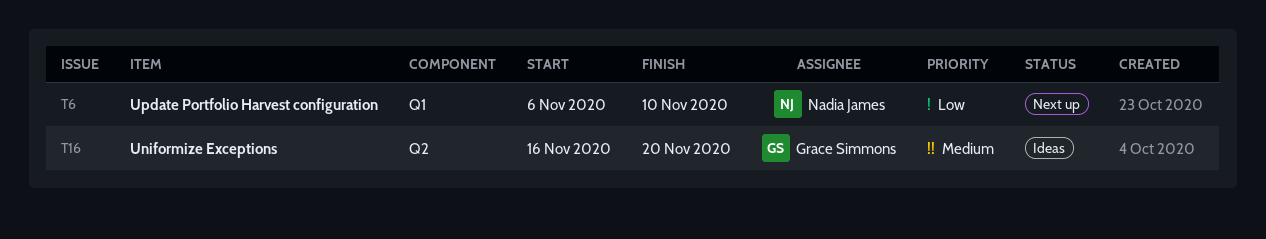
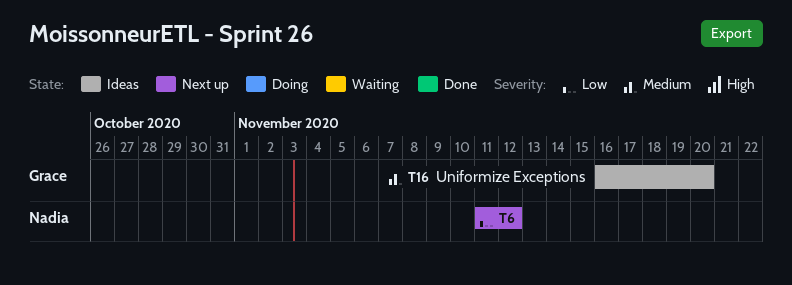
T6, start: Nov 6 -> Nov 11
T6, due: Nov 10 -> Nov 12

